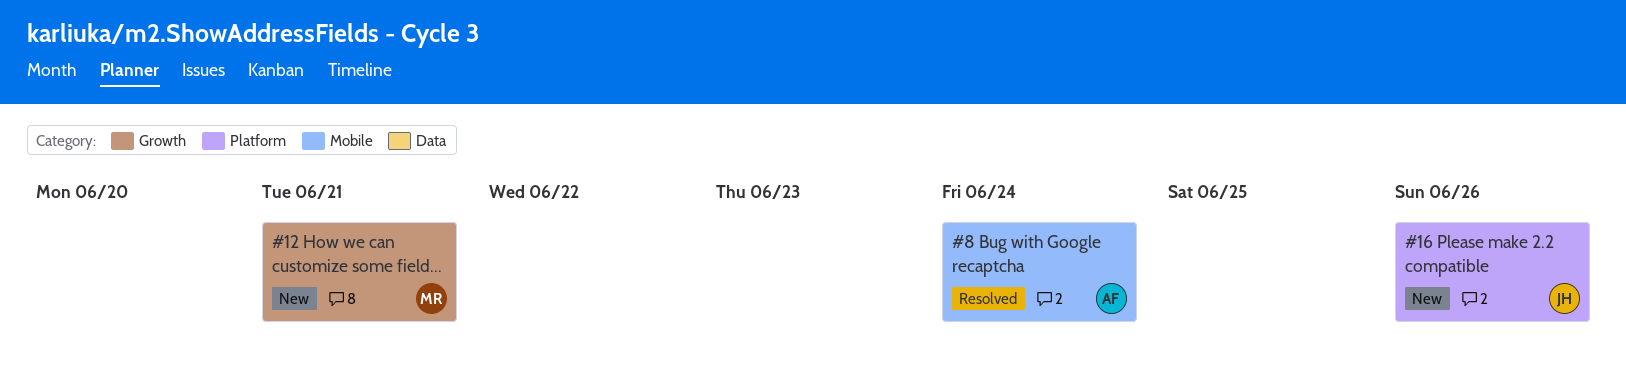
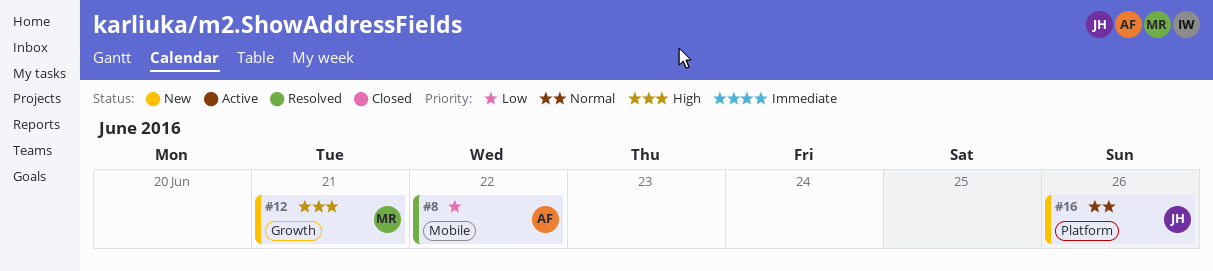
#8, due: Jun 24 -> Jun 22

